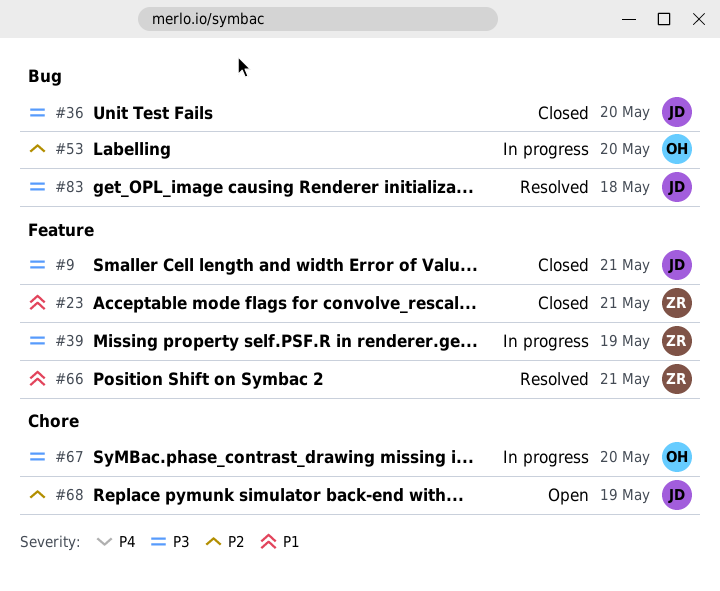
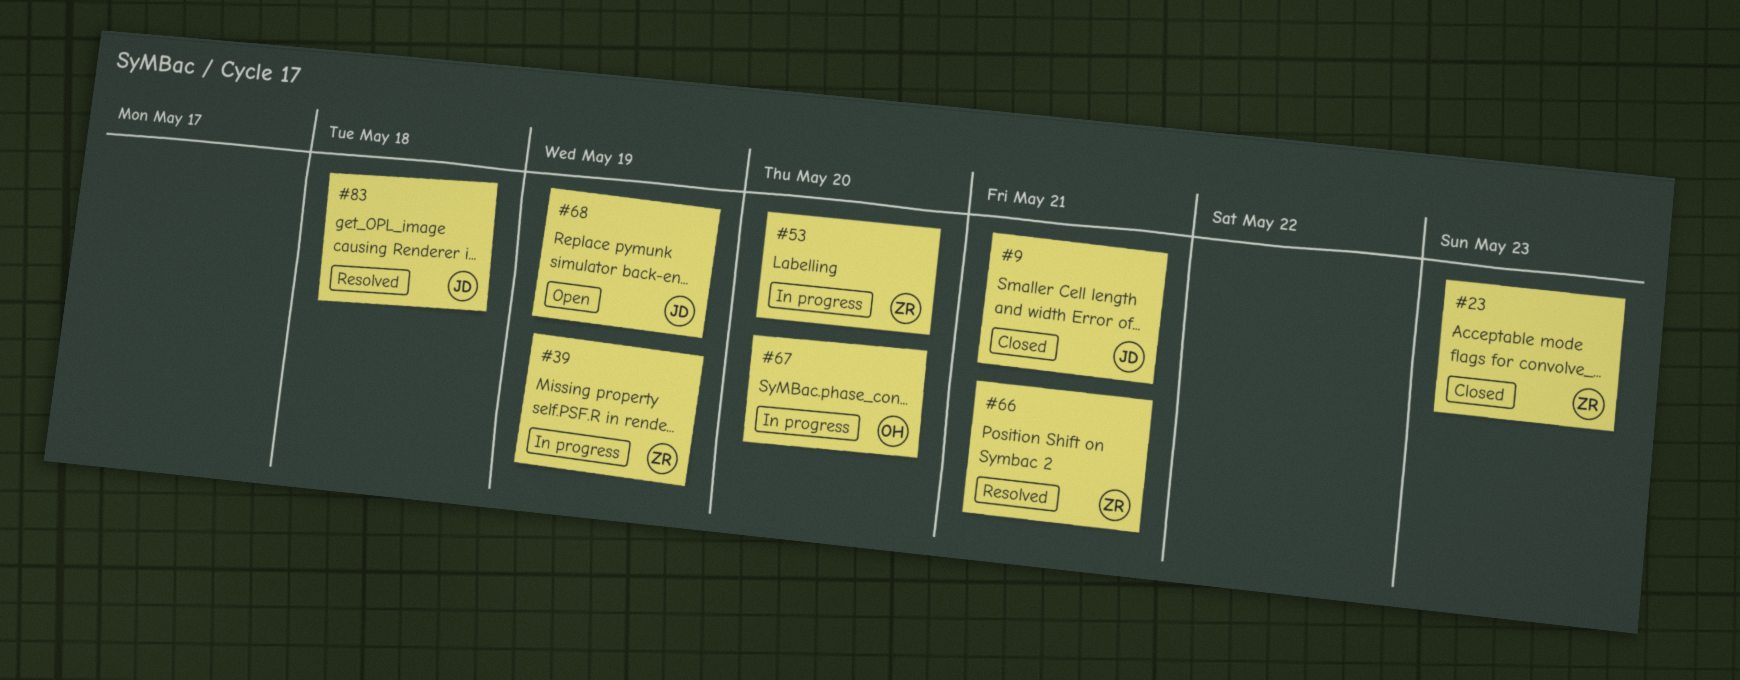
#23, due: May 21 -> May 23
#36: present -> none
#53, owner: OH -> ZR

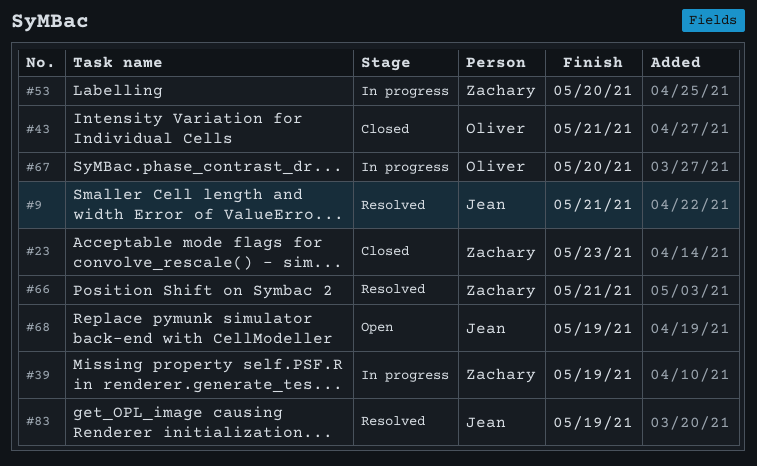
#9, status: Closed -> Resolved
#43: none -> present
#83, due: May 18 -> May 19

